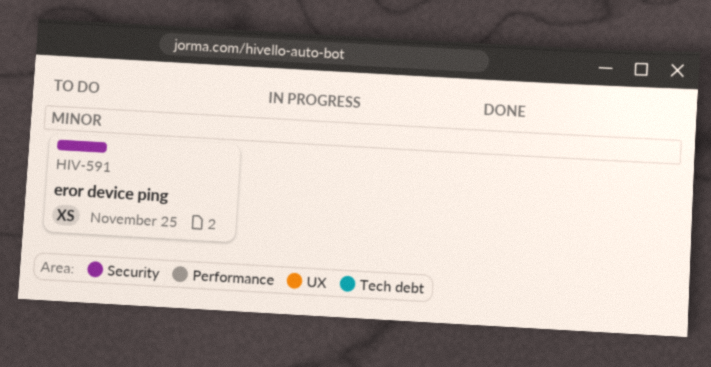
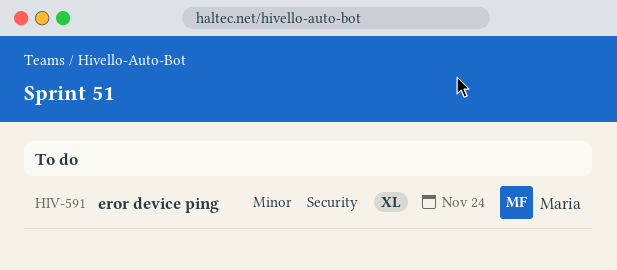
HIV-591, estimate: XS -> XL
HIV-591, due: Nov 25 -> Nov 24

